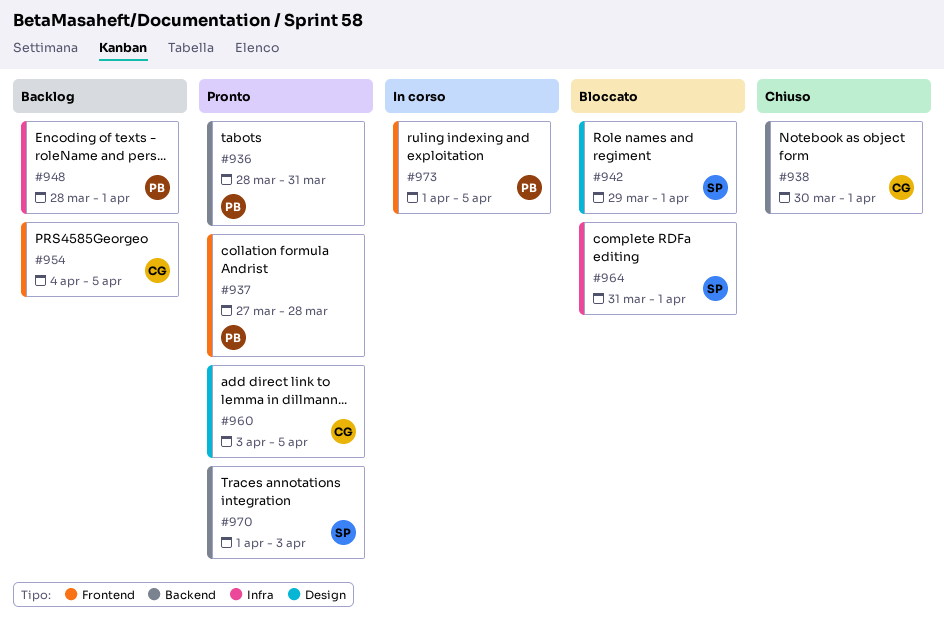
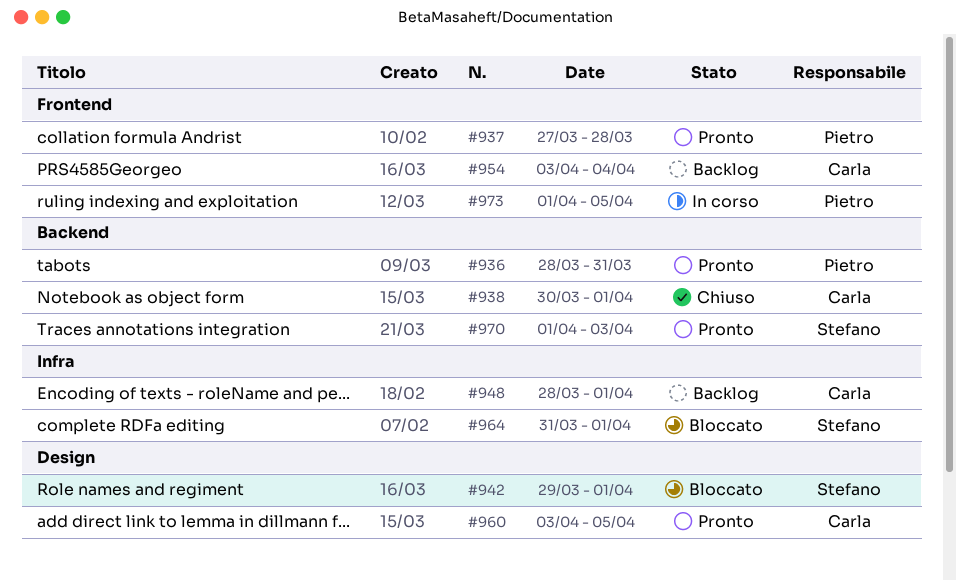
#948, owner: Pietro -> Carla
#954, start: Apr 4 -> Apr 3
#954, due: Apr 5 -> Apr 4

